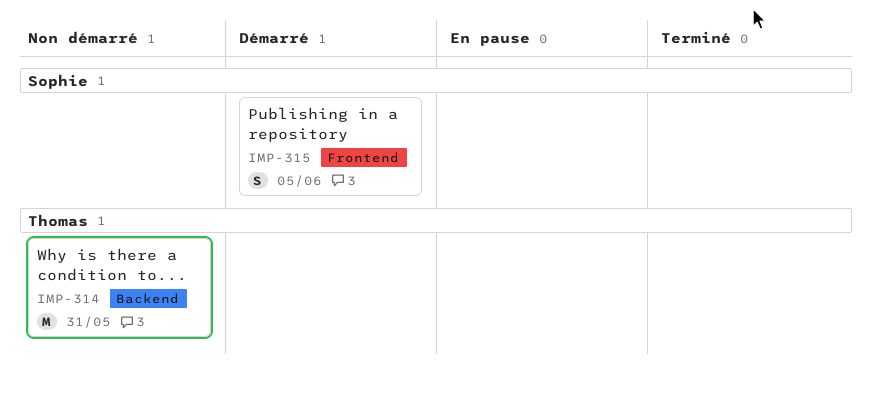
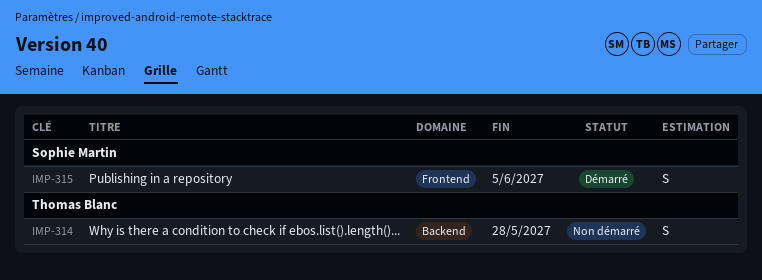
IMP-314, estimate: M -> S
IMP-314, due: May 31 -> May 28

